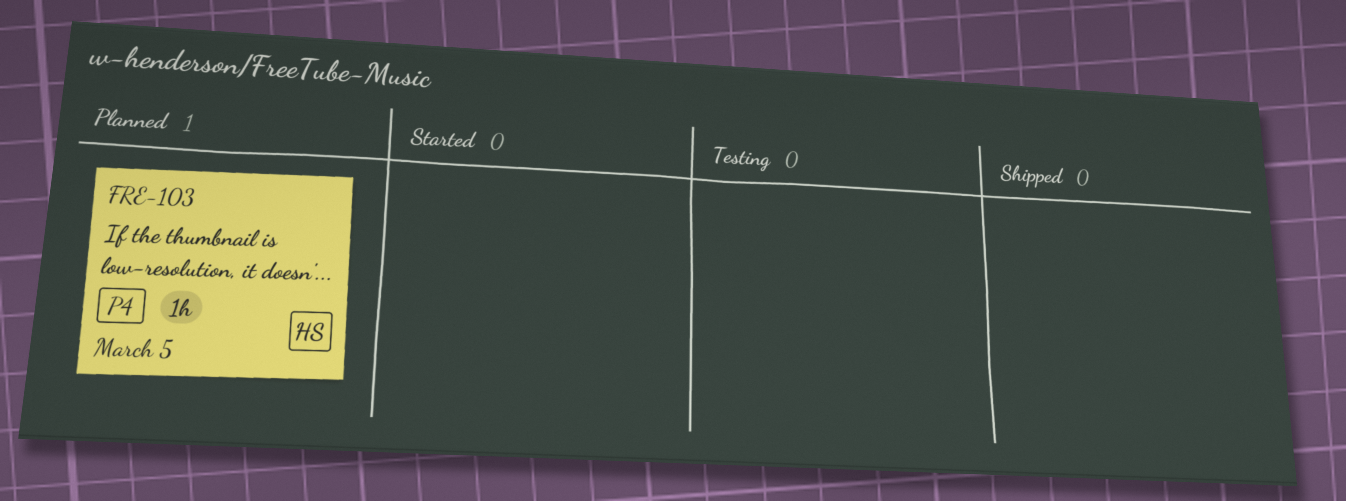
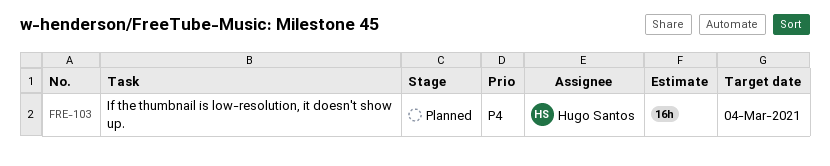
FRE-103, estimate: 1h -> 16h
FRE-103, due: Mar 5 -> Mar 4

